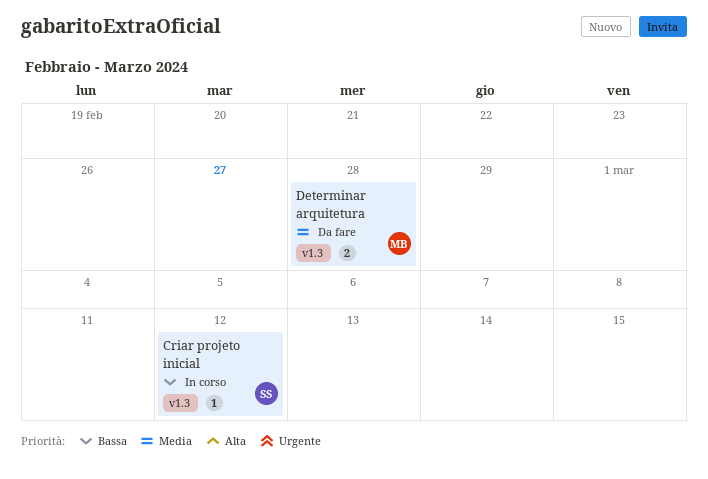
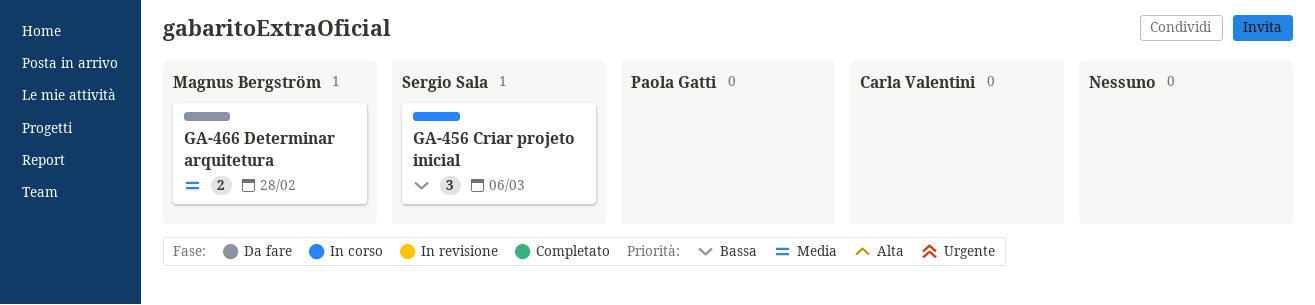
Criar projeto inicial, estimate: 1 -> 3
Criar projeto inicial, due: Mar 12 -> Mar 6

